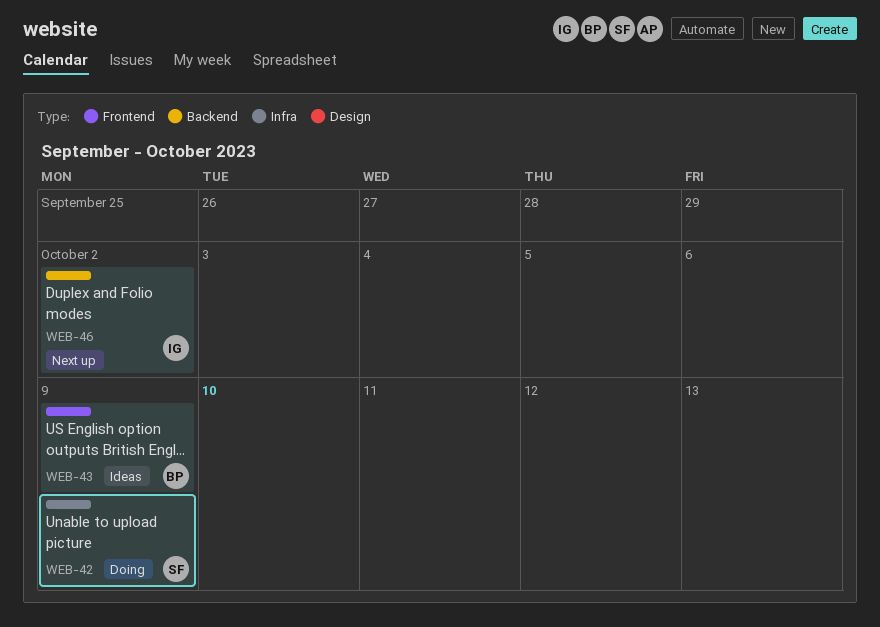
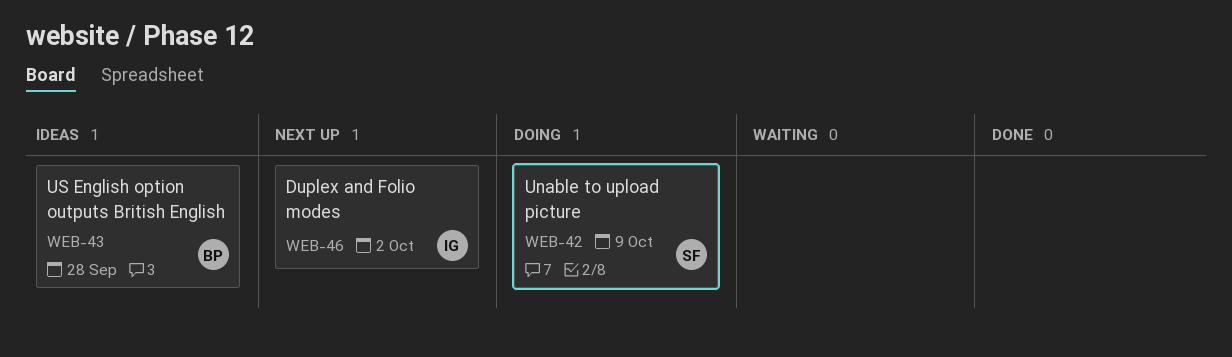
WEB-43, due: Oct 9 -> Sep 28

